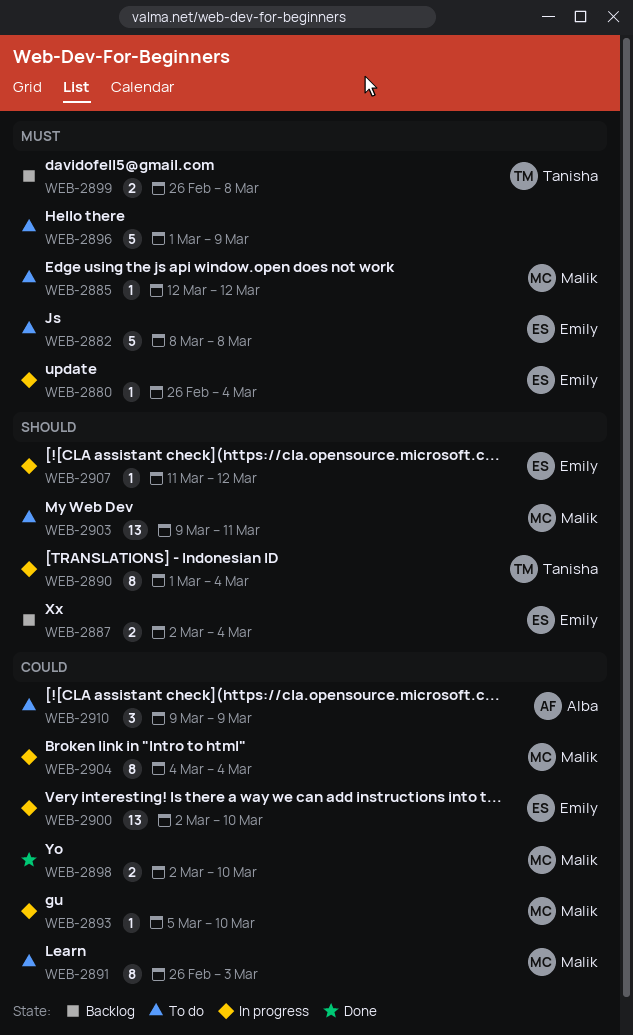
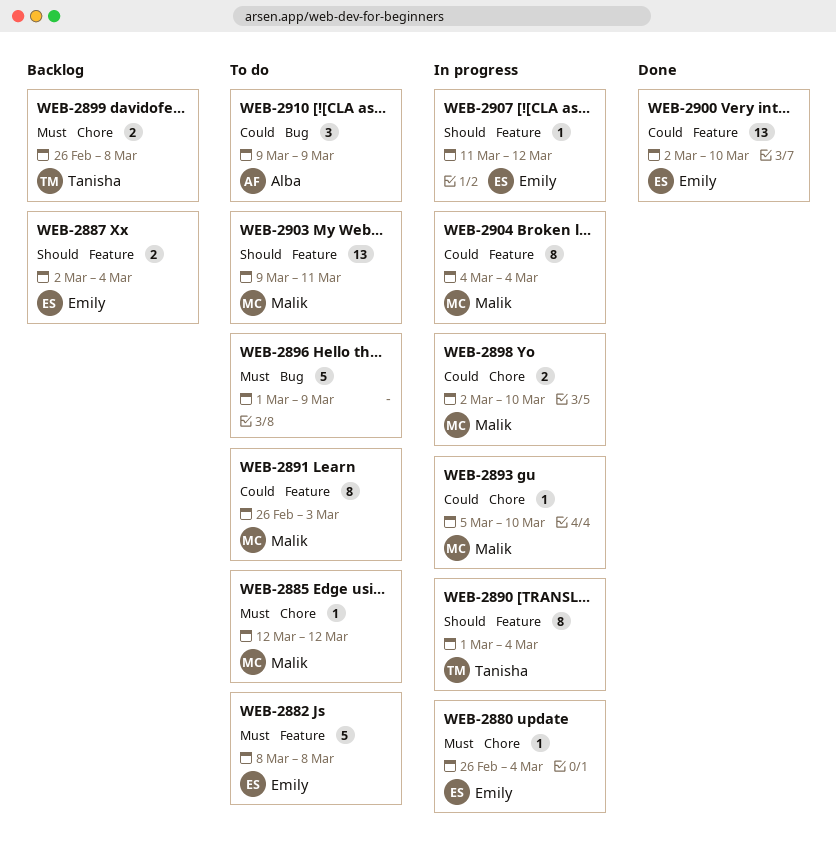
WEB-2898, status: Done -> In progress
WEB-2900, status: In progress -> Done

